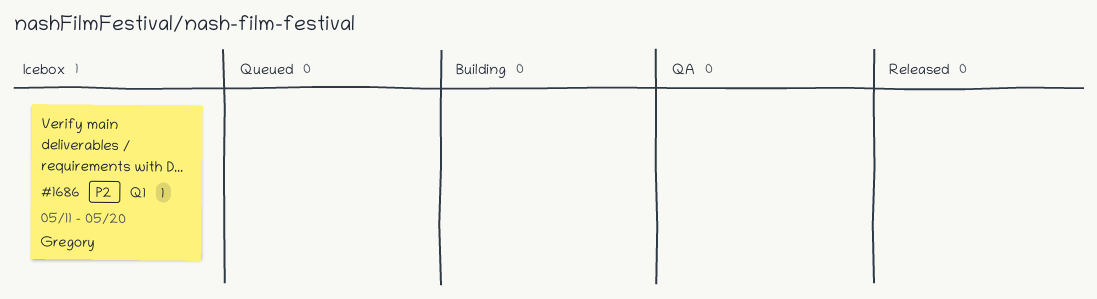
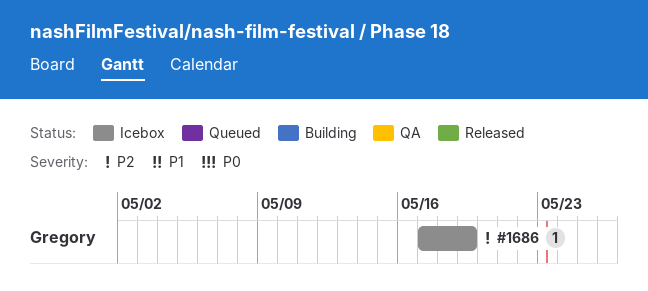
#1686, start: May 11 -> May 17
#1686, due: May 20 -> May 19

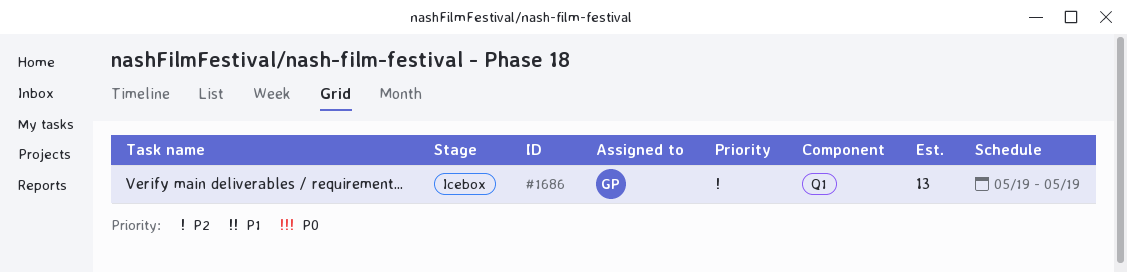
#1686, estimate: 1 -> 13
#1686, start: May 17 -> May 19

